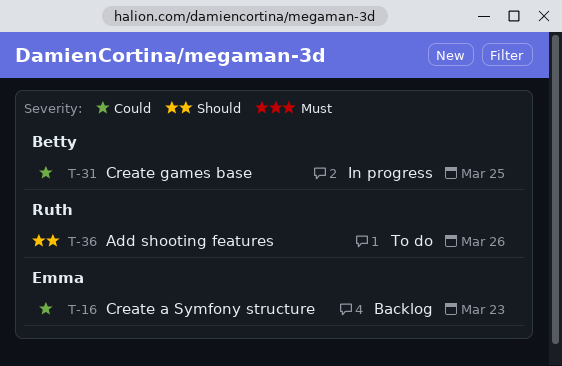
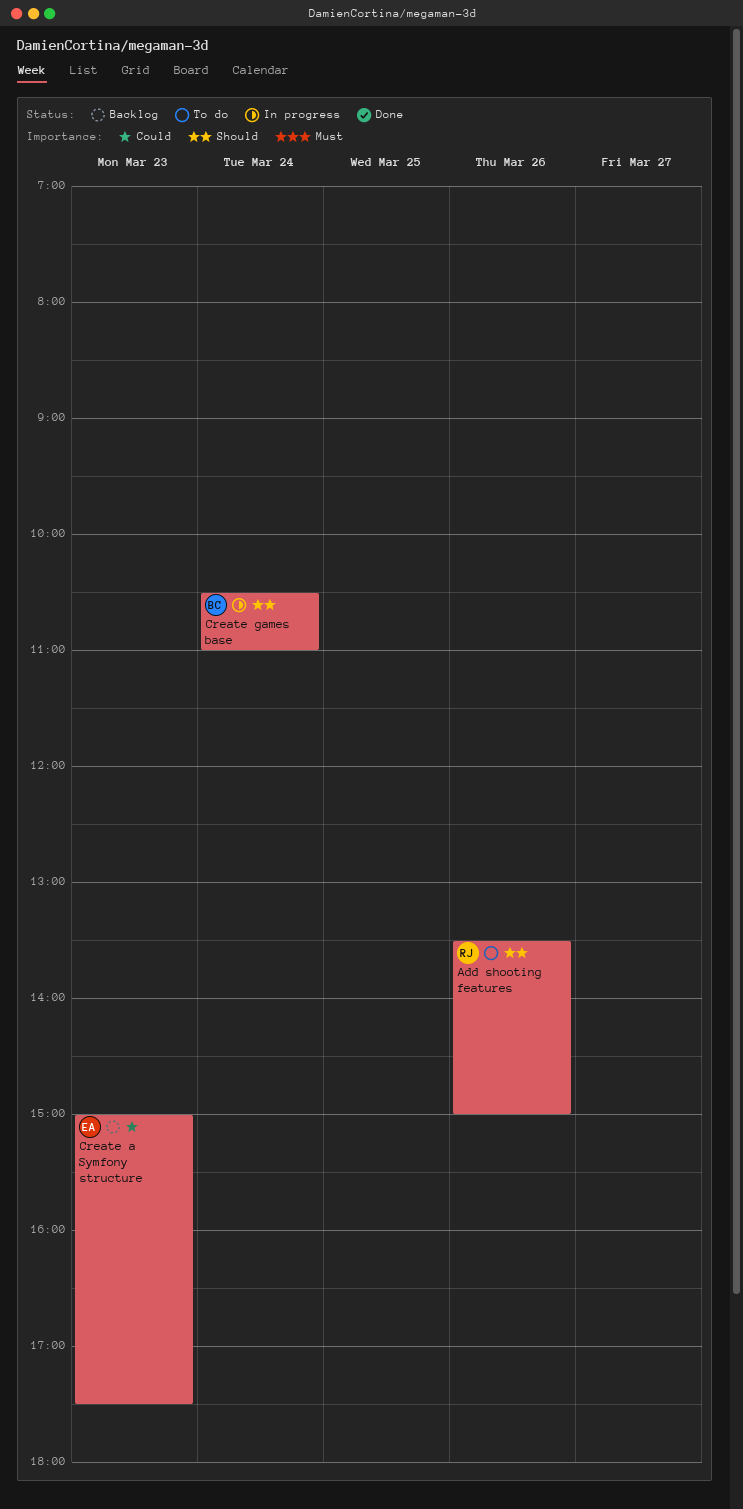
Create games base, priority: Could -> Should
Create games base, day: Mar 25 -> Mar 24

